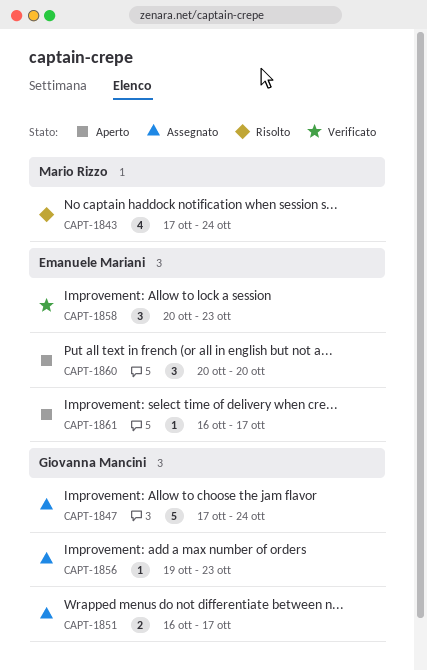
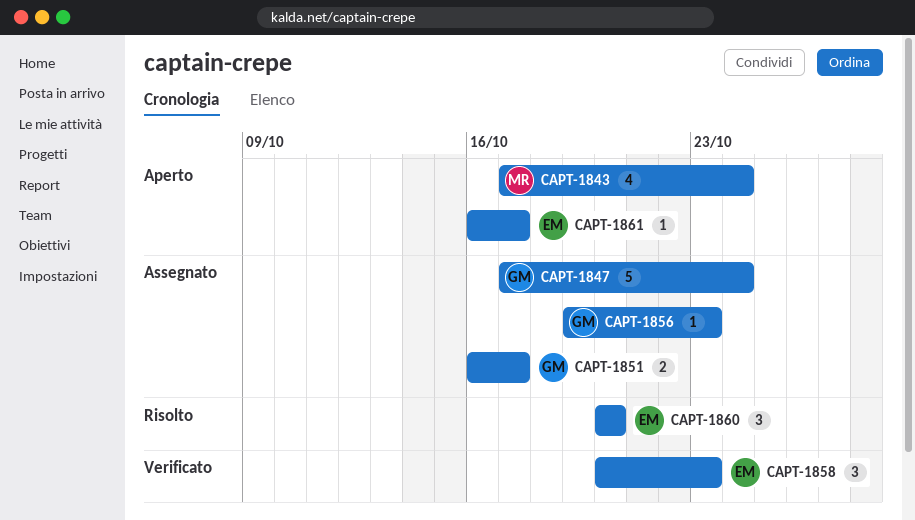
CAPT-1843, status: Risolto -> Aperto
CAPT-1860, status: Aperto -> Risolto

